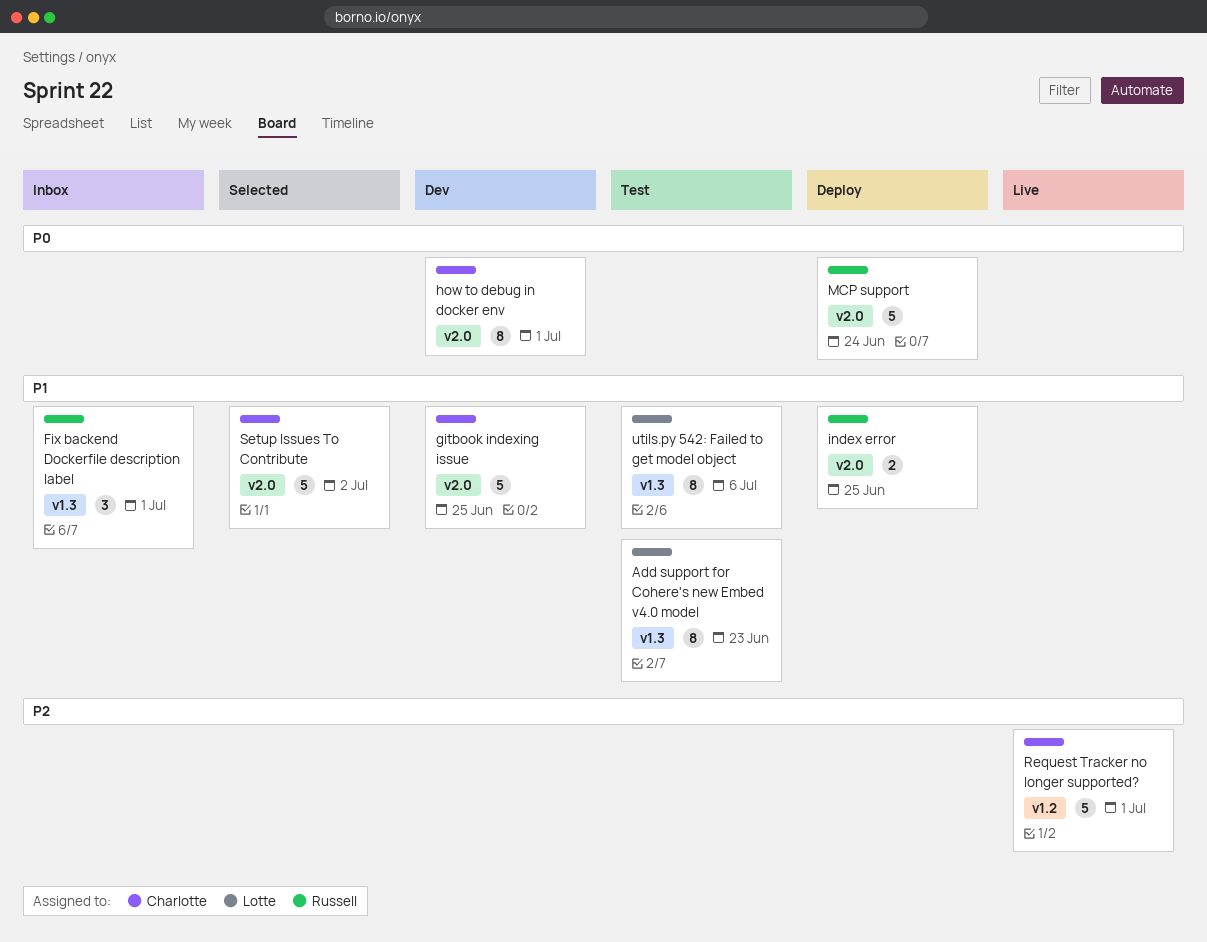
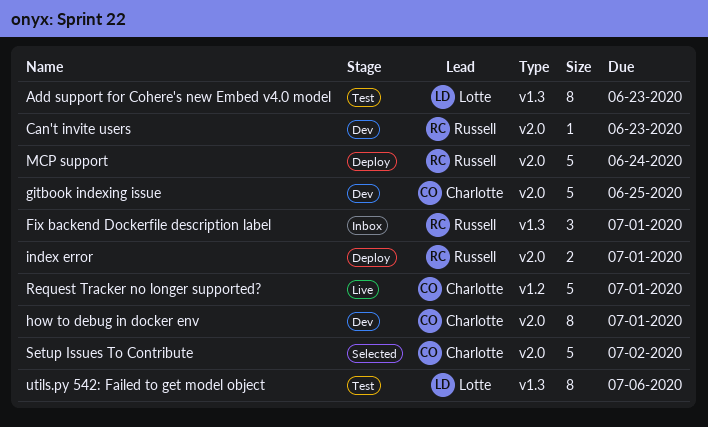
Can't invite users: none -> present
index error, due: Jun 25 -> Jul 1

